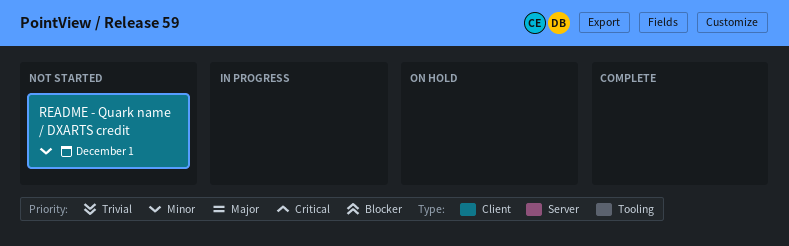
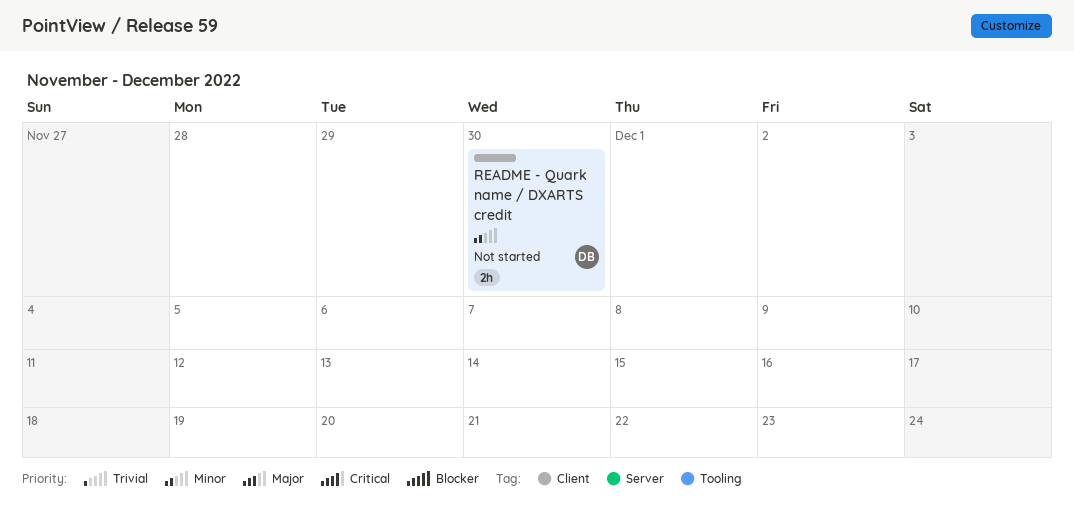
README - Quark name / DXARTS credit, due: Dec 1 -> Nov 30

